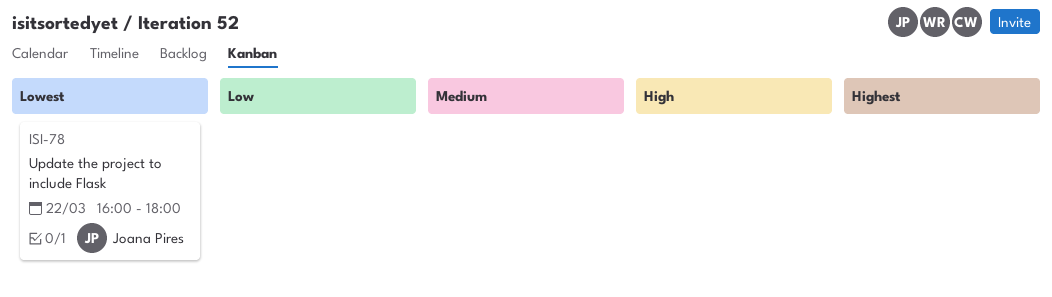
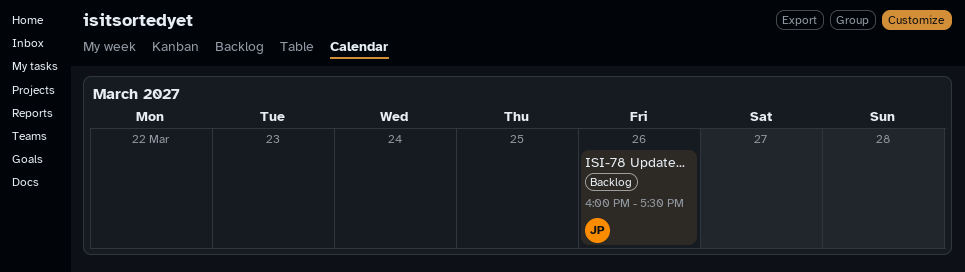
ISI-78, day: Mar 22 -> Mar 26
ISI-78, ends: 18:00 -> 17:30

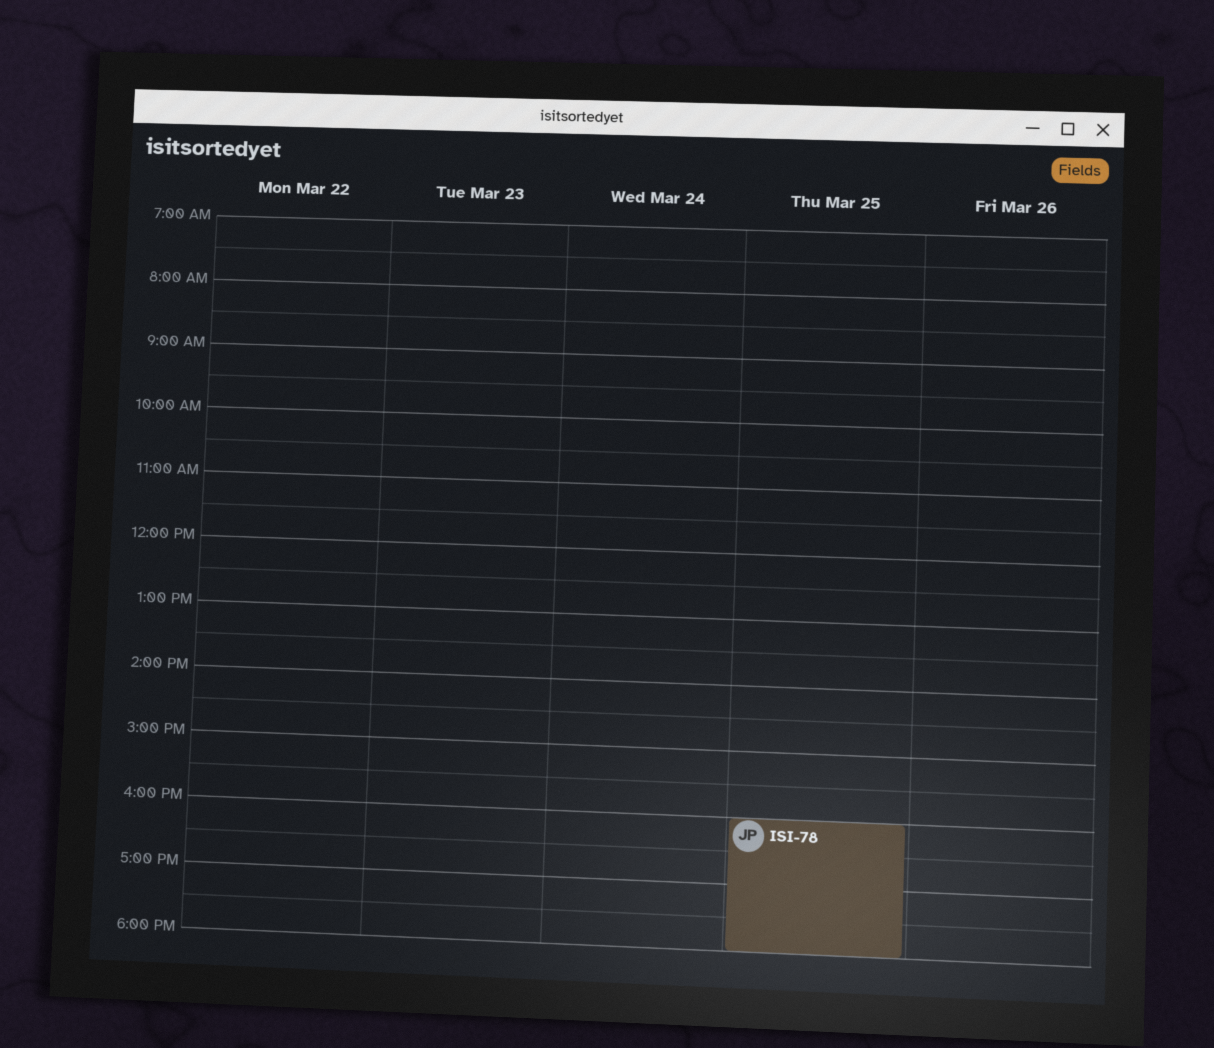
ISI-78, day: Mar 26 -> Mar 25
ISI-78, ends: 17:30 -> 18:00

